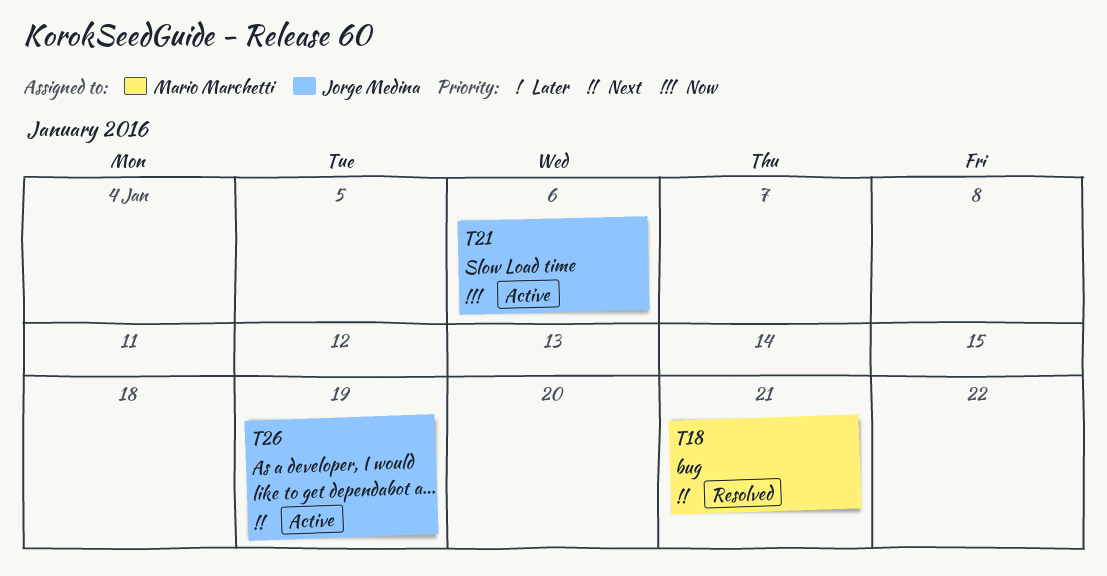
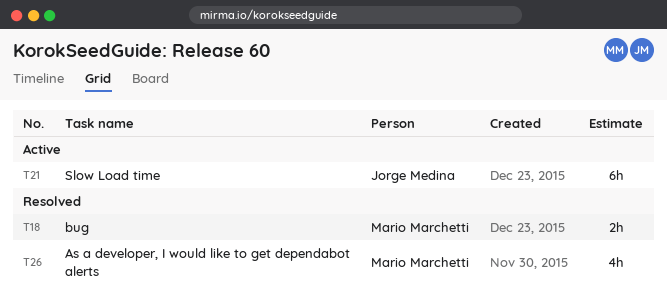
T26, status: Active -> Resolved
T26, owner: Jorge Medina -> Mario Marchetti

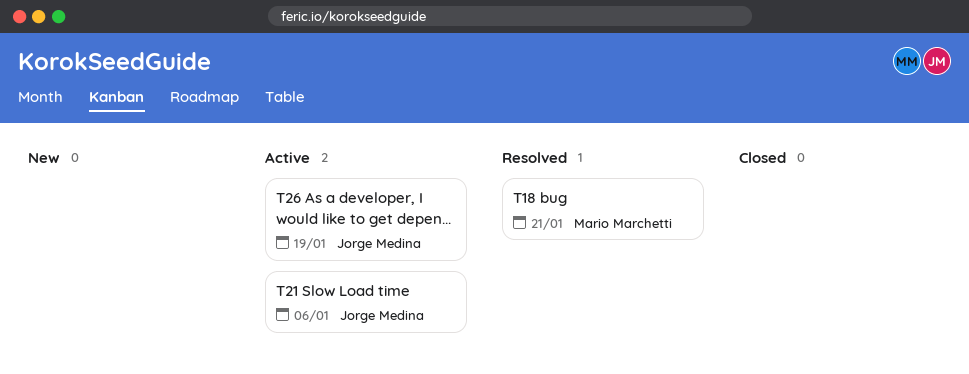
T26, status: Resolved -> Active
T26, owner: Mario Marchetti -> Jorge Medina

